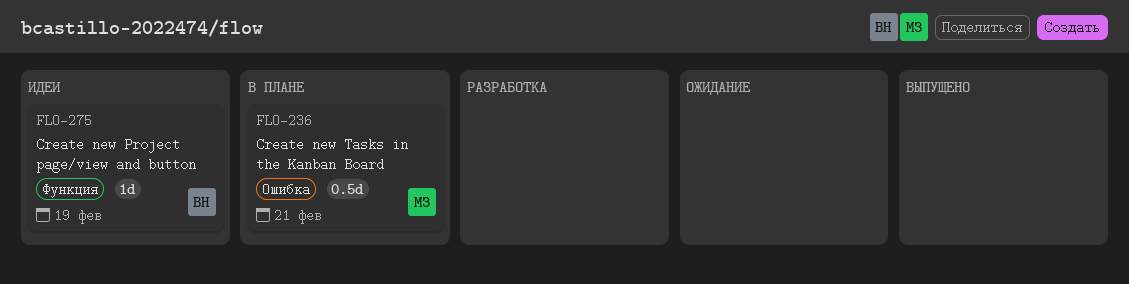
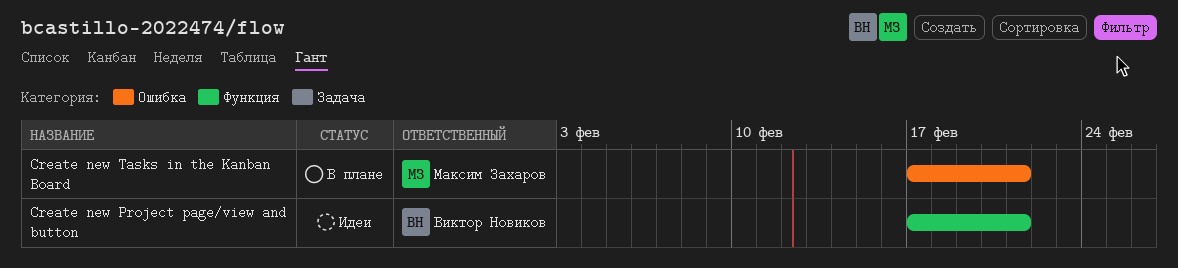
Create new Project page/view and button, due: Feb 19 -> Feb 21

